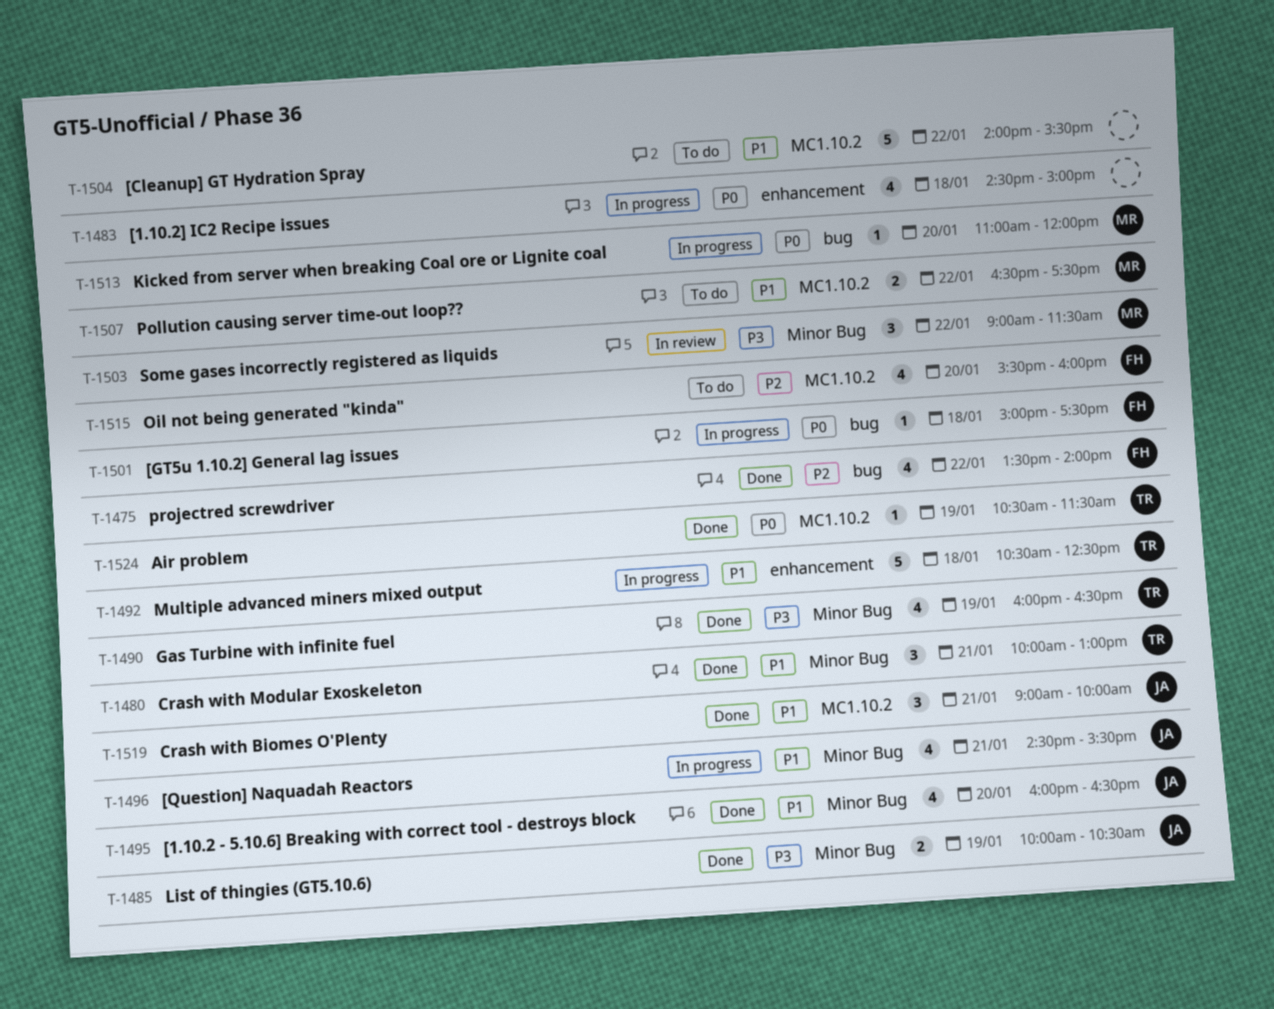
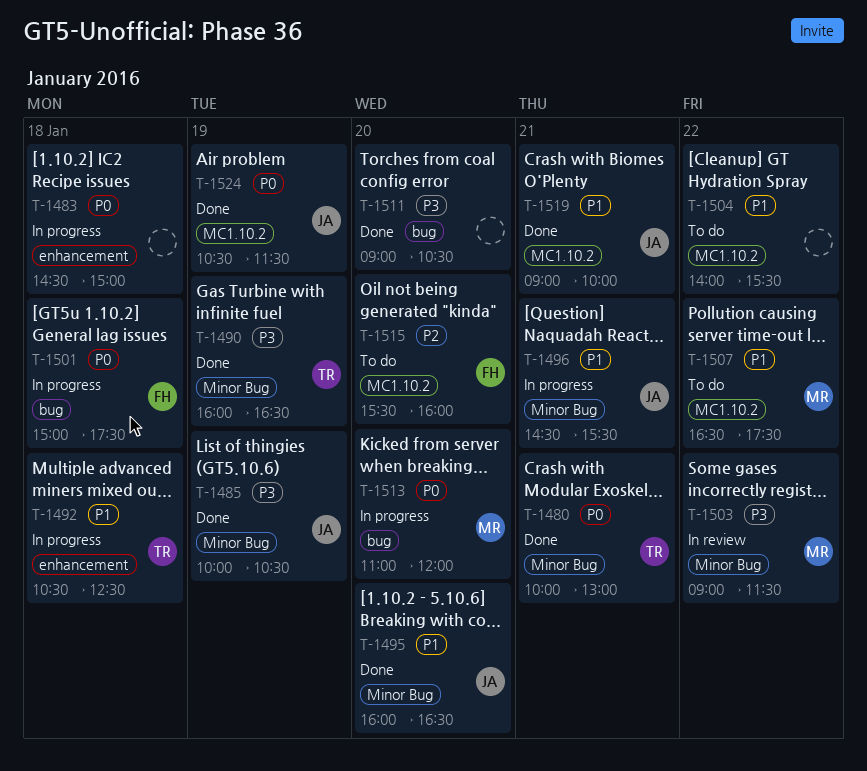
T-1475: present -> none
T-1480, priority: P1 -> P0
T-1511: none -> present
T-1524, owner: TR -> JA

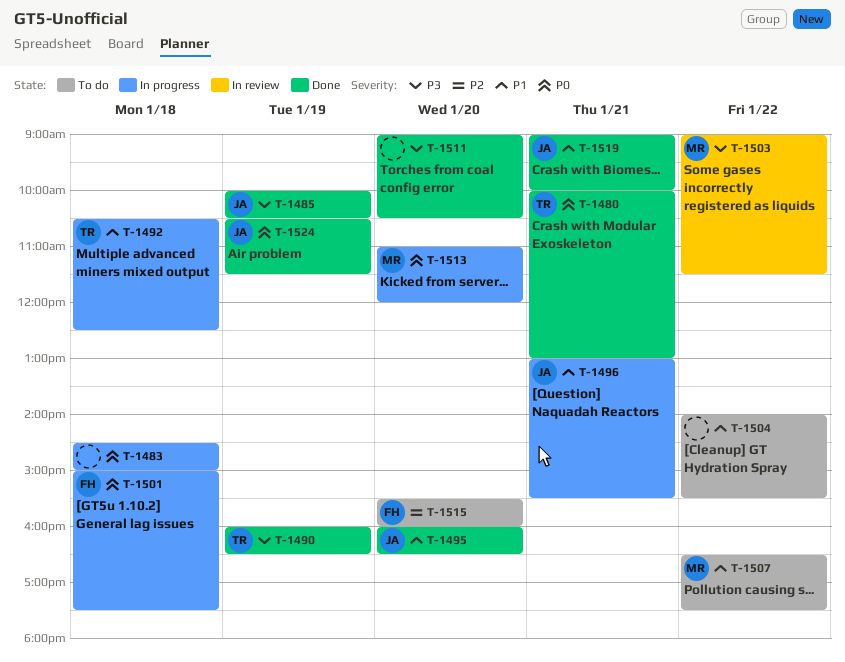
T-1496, begins: 14:30 -> 13:00

